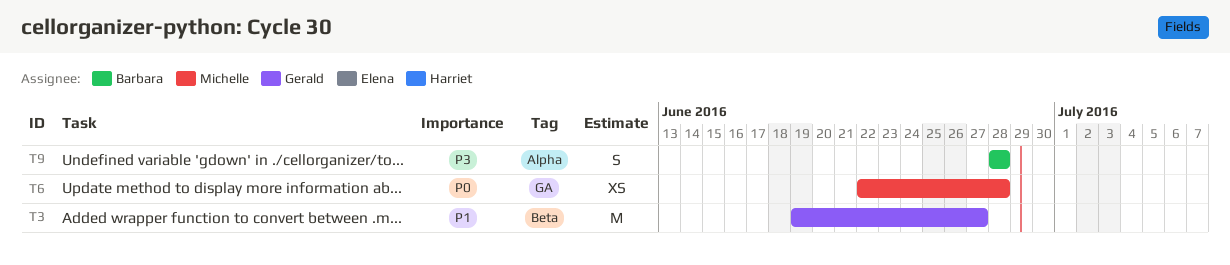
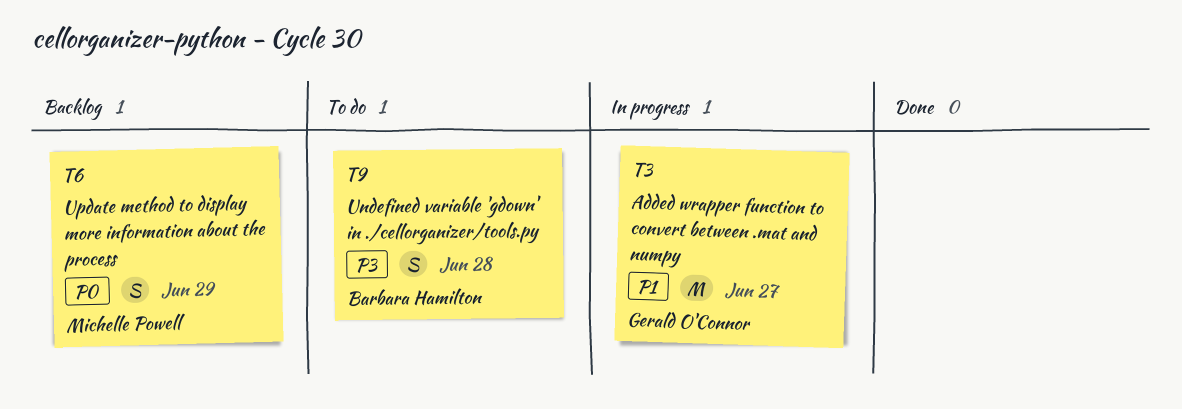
T6, estimate: XS -> S
T6, due: Jun 28 -> Jun 29

